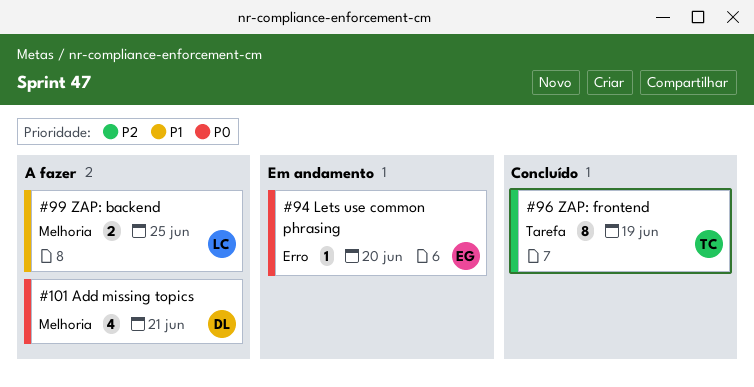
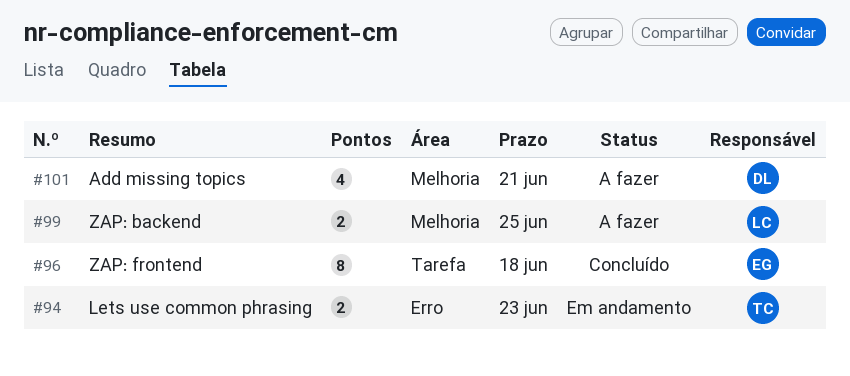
#94, owner: EG -> TC
#94, estimate: 1 -> 2
#94, due: Jun 20 -> Jun 23
#96, owner: TC -> EG
#96, due: Jun 19 -> Jun 18

